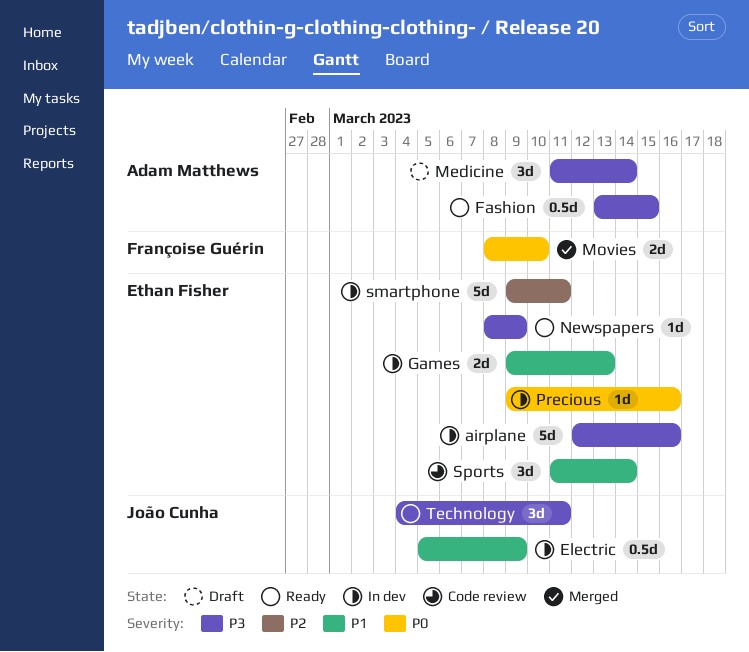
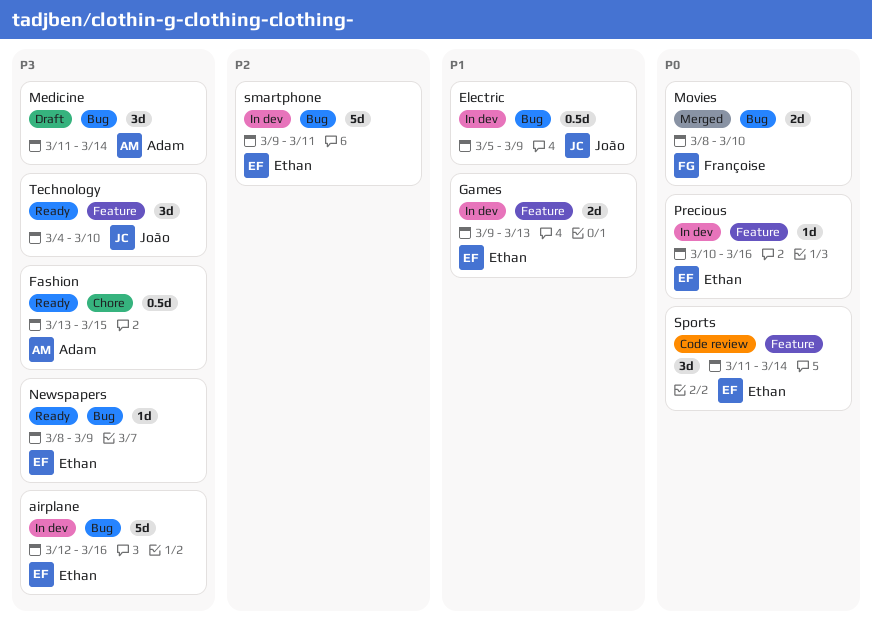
Precious, start: Mar 9 -> Mar 10
Sports, priority: P1 -> P0
Technology, due: Mar 11 -> Mar 10

